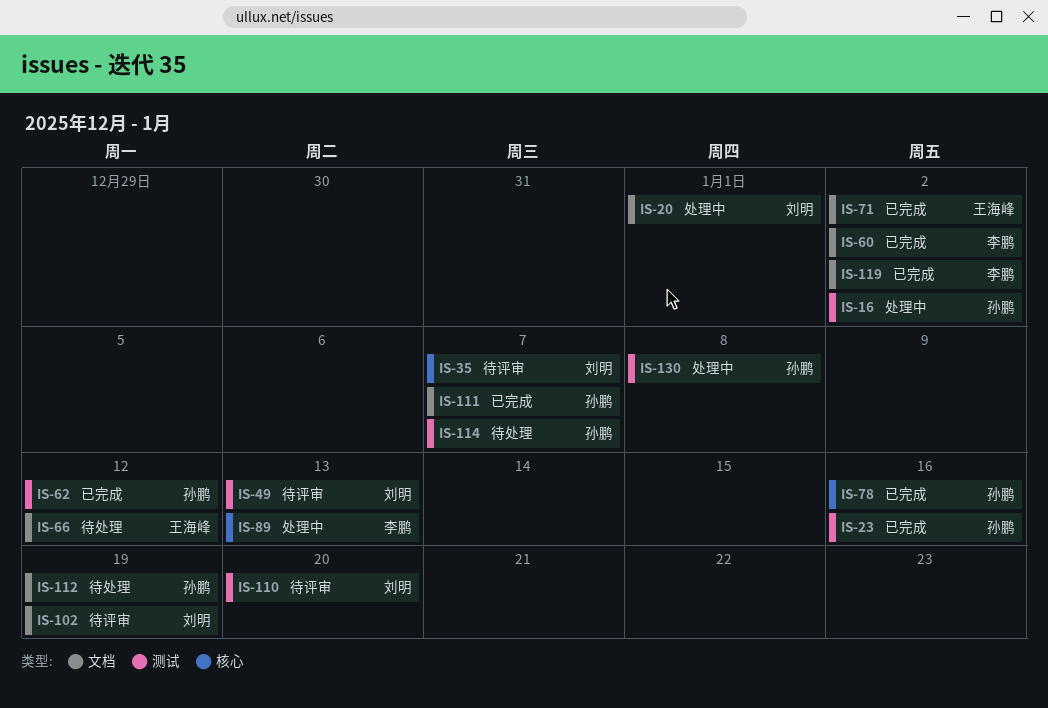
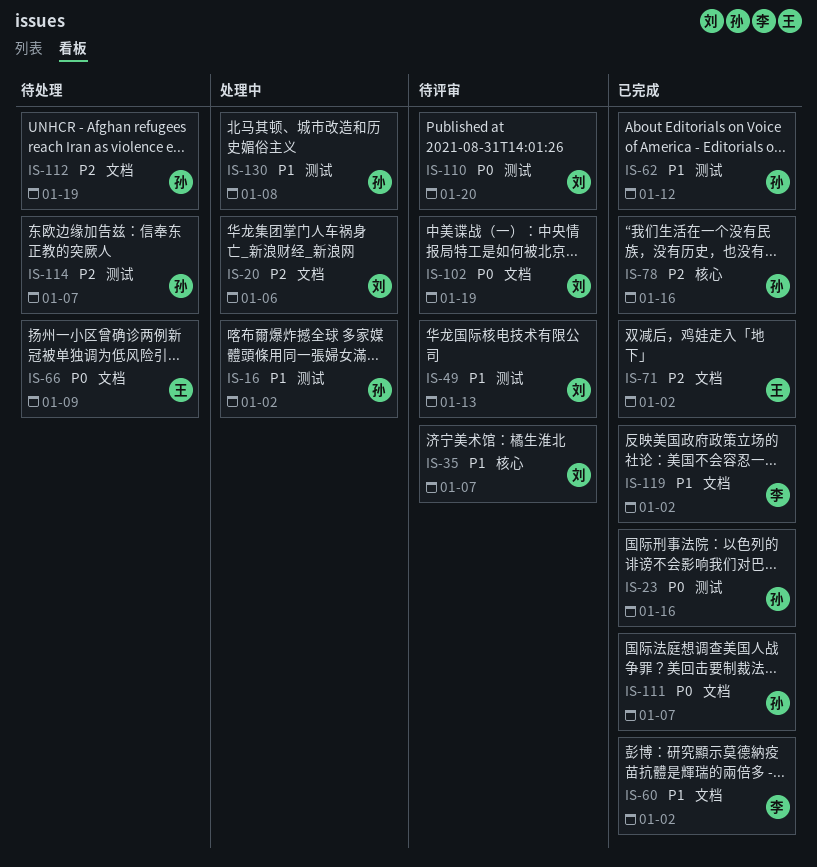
IS-20, due: Jan 1 -> Jan 6
IS-66, due: Jan 12 -> Jan 9
IS-89: present -> none

